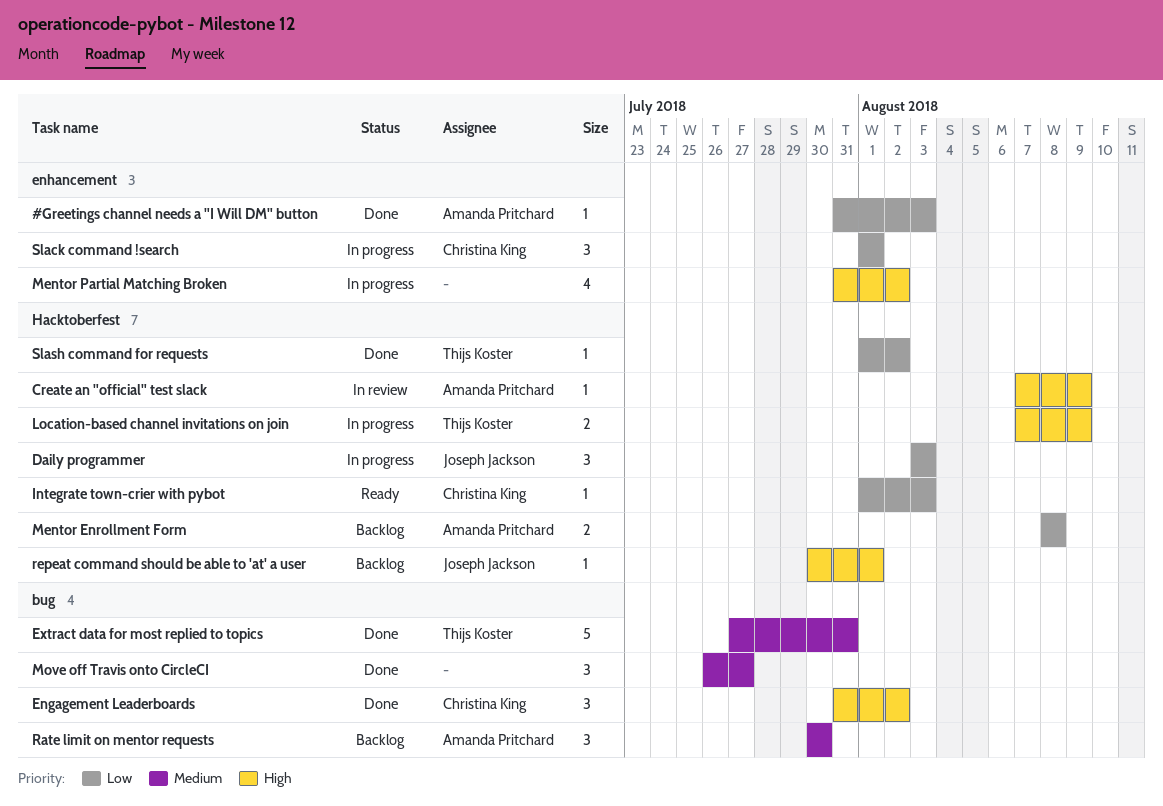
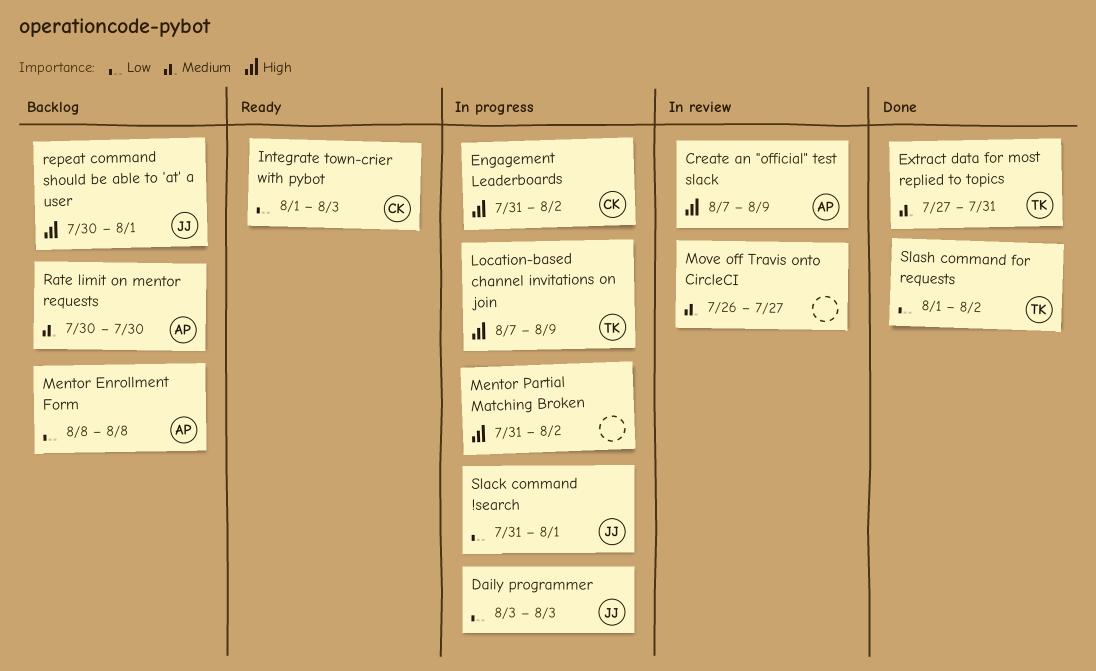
#Greetings channel needs a "I Will DM" button: present -> none
Engagement Leaderboards, status: Done -> In progress
Move off Travis onto CircleCI, status: Done -> In review
Slack command !search, owner: Christina King -> Joseph Jackson
Slack command !search, start: Aug 1 -> Jul 31

